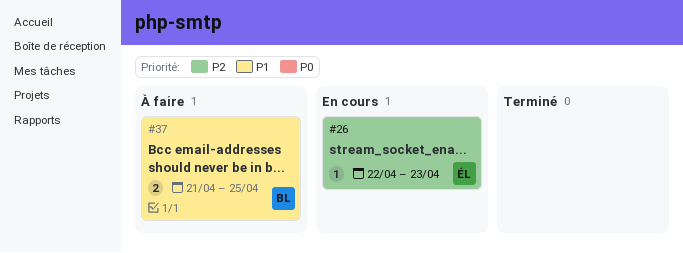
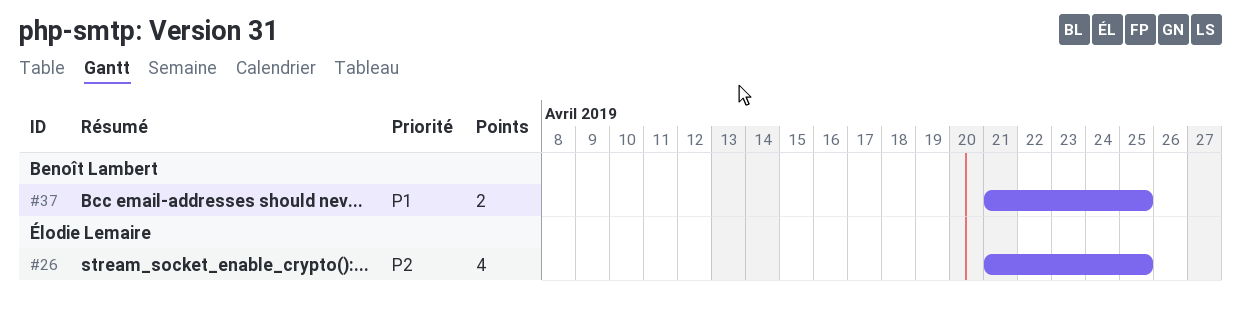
#26, estimate: 1 -> 4
#26, start: Apr 22 -> Apr 21
#26, due: Apr 23 -> Apr 25

